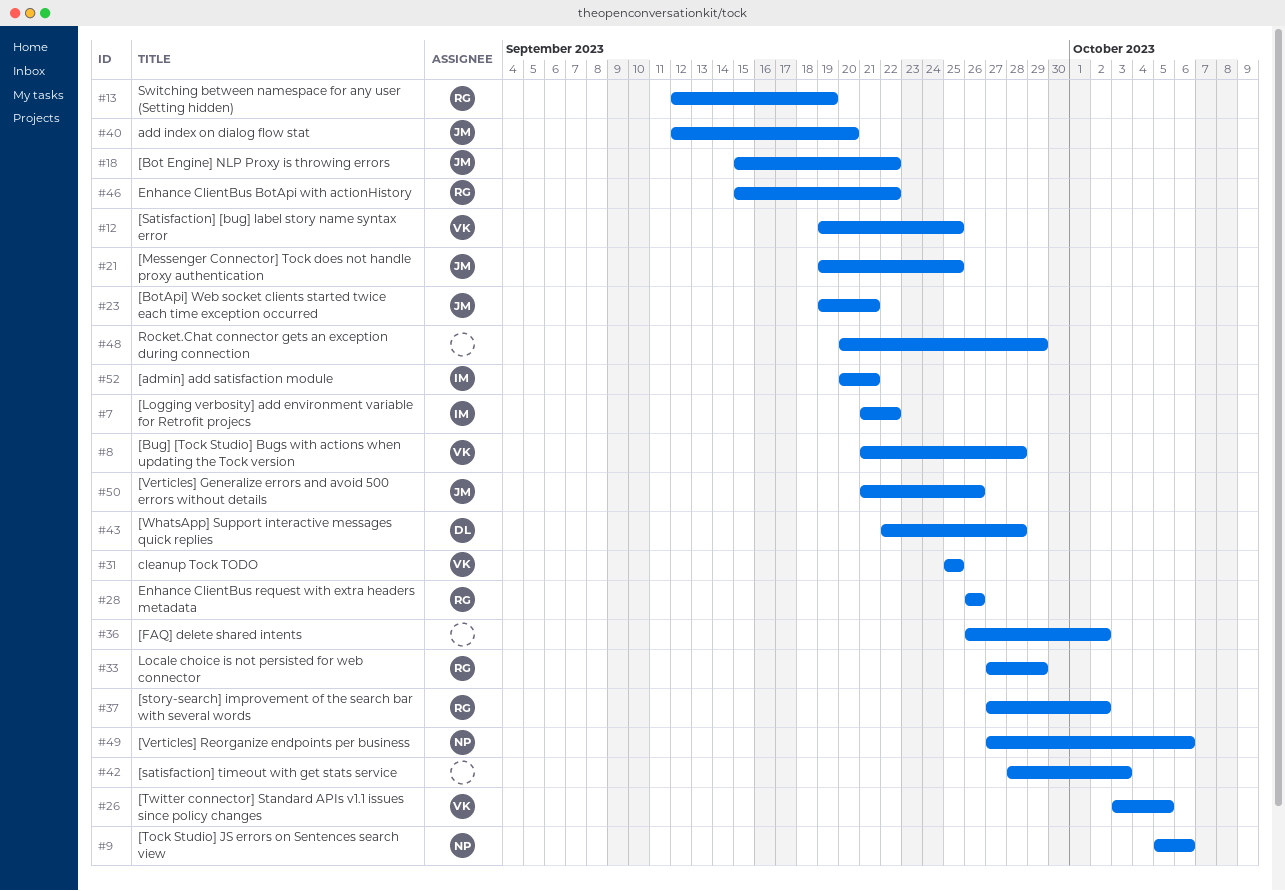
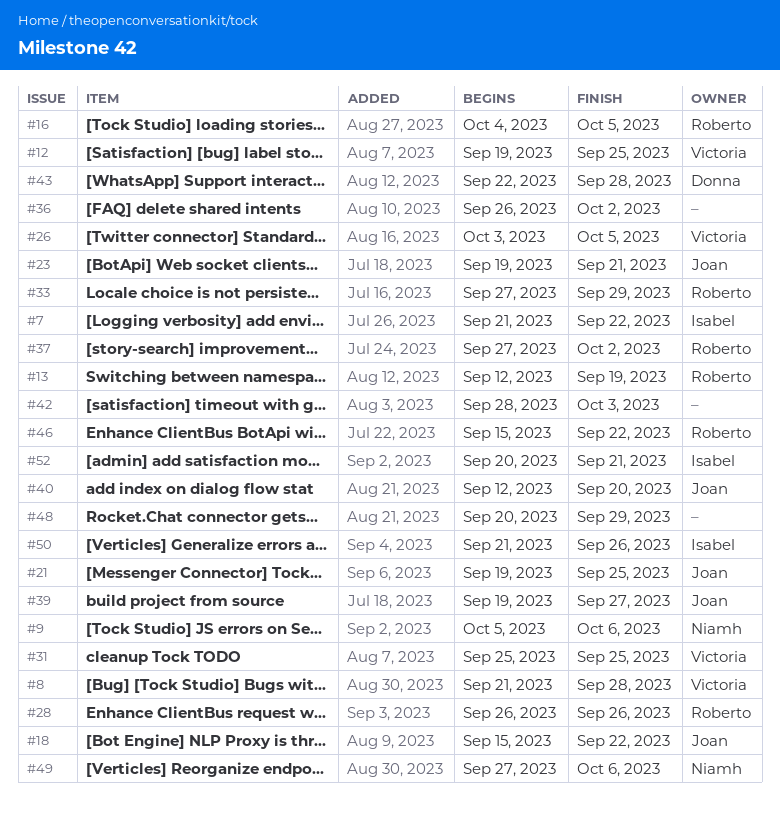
#16: none -> present
#39: none -> present
#50, owner: Joan -> Isabel

